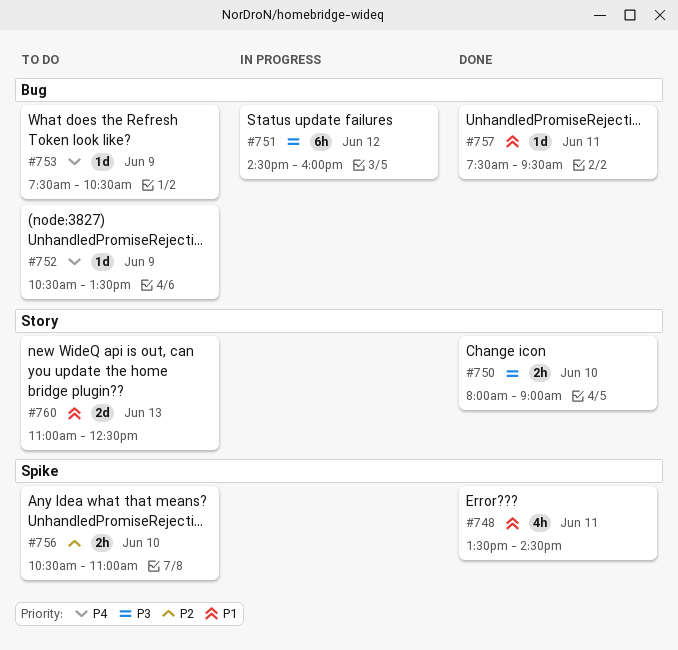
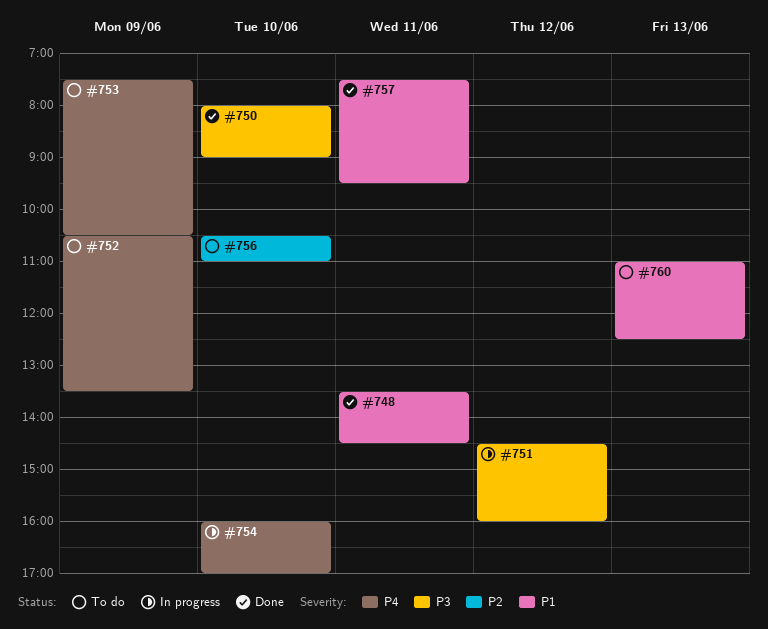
#754: none -> present

